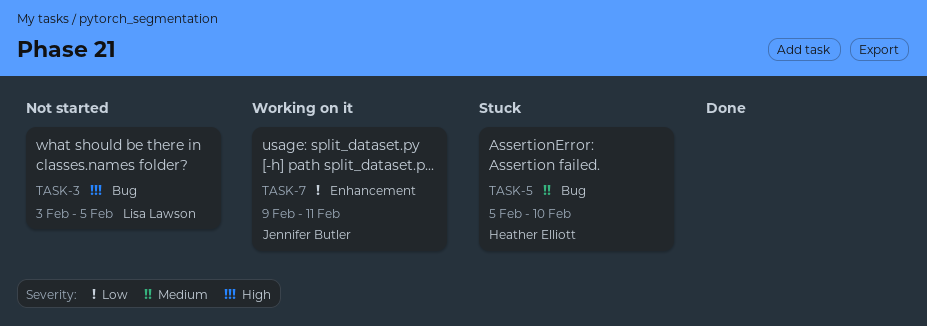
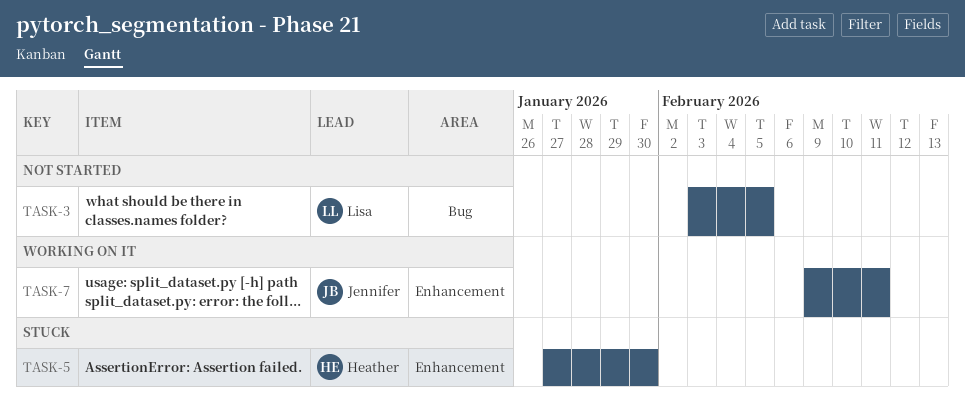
TASK-5, label: Bug -> Enhancement
TASK-5, start: Feb 5 -> Jan 27
TASK-5, due: Feb 10 -> Jan 30

